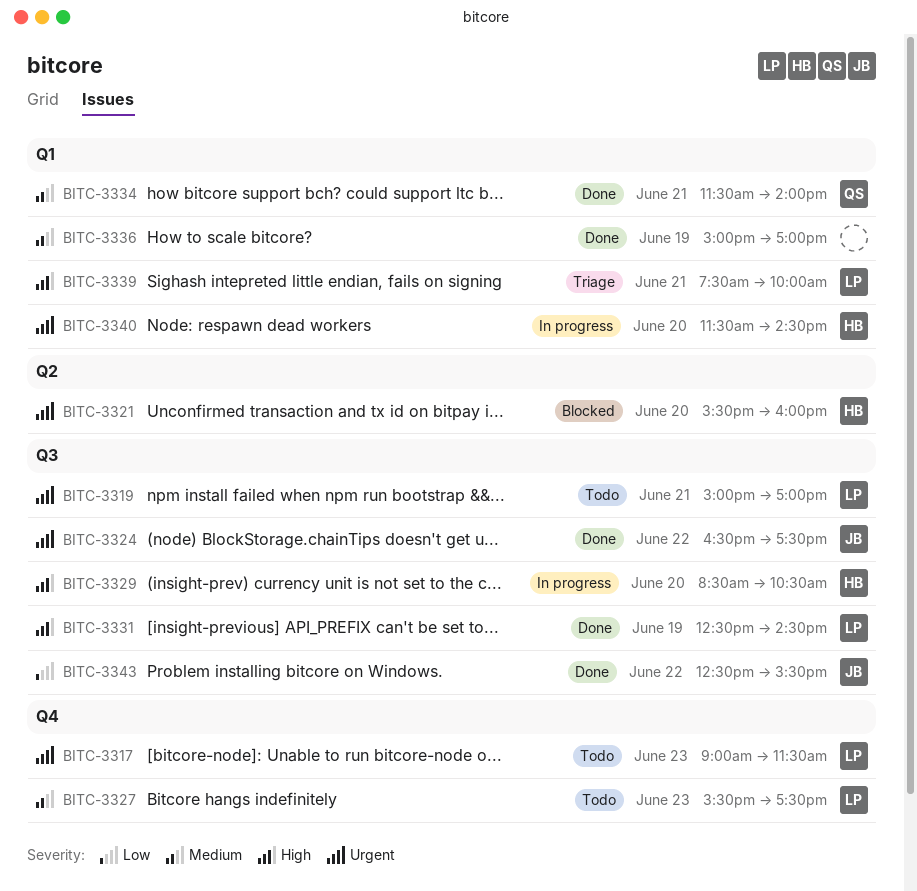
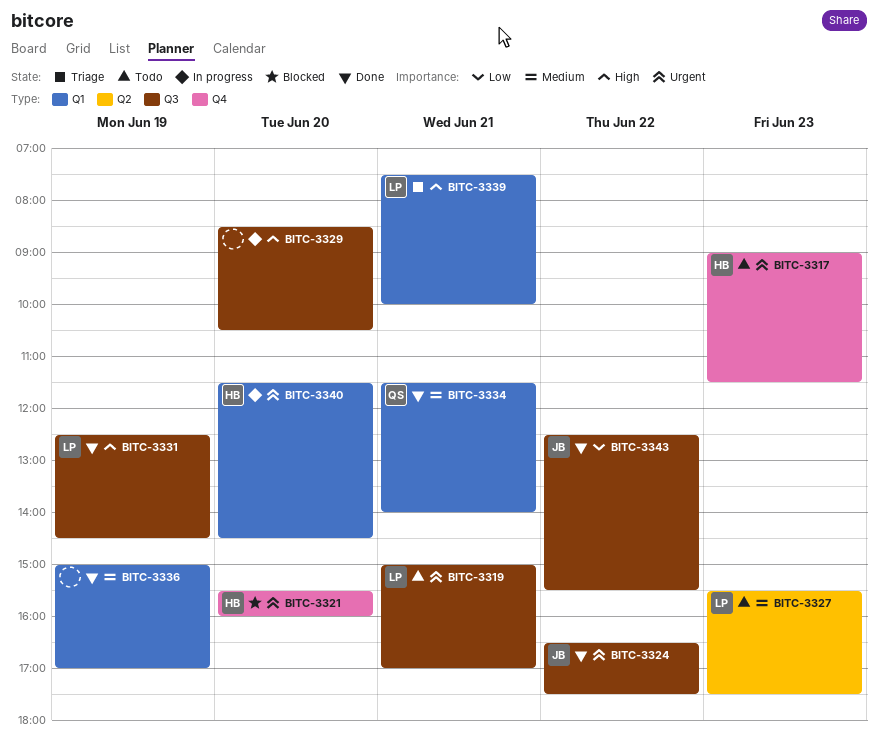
BITC-3317, owner: LP -> HB
BITC-3321, label: Q2 -> Q4
BITC-3327, label: Q4 -> Q2
BITC-3329, owner: HB -> none

